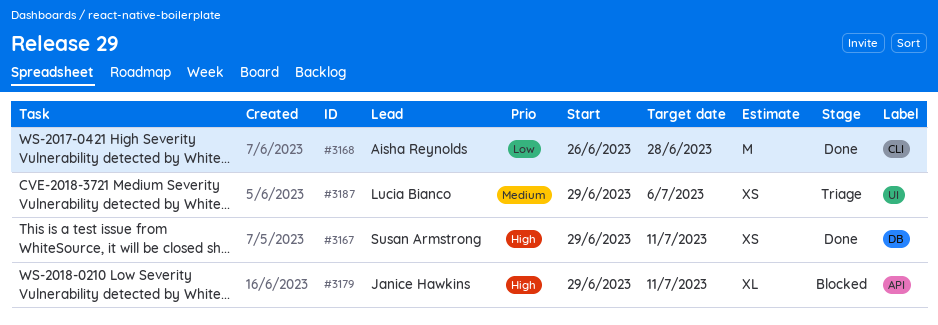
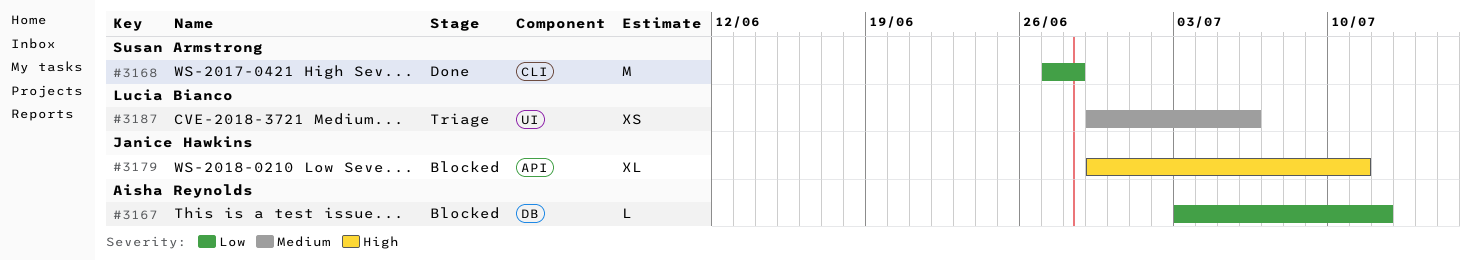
#3167, status: Done -> Blocked
#3167, owner: Susan Armstrong -> Aisha Reynolds
#3167, priority: High -> Low
#3167, estimate: XS -> L
#3167, start: Jun 29 -> Jul 3
#3167, due: Jul 11 -> Jul 12
#3168, owner: Aisha Reynolds -> Susan Armstrong
#3168, start: Jun 26 -> Jun 27

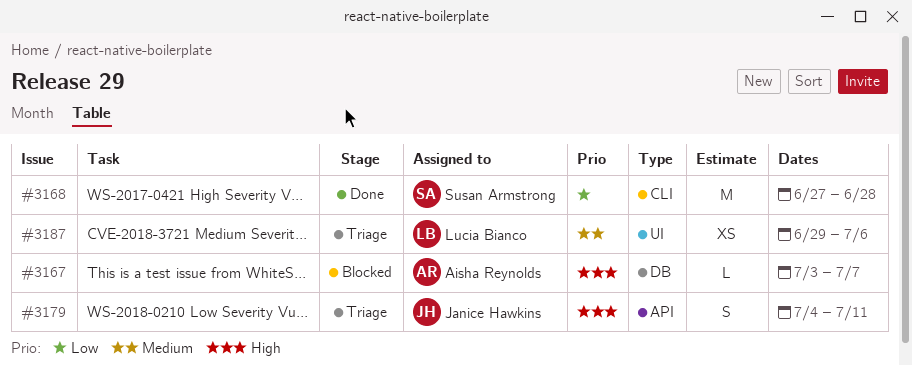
#3167, priority: Low -> High
#3167, due: Jul 12 -> Jul 7
#3179, status: Blocked -> Triage
#3179, estimate: XL -> S
#3179, start: Jun 29 -> Jul 4

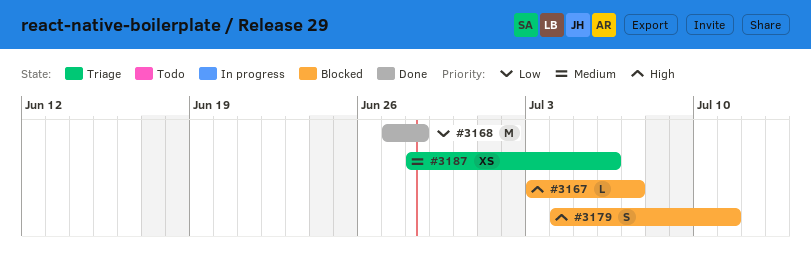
#3179, status: Triage -> Blocked
#3187, start: Jun 29 -> Jun 28

